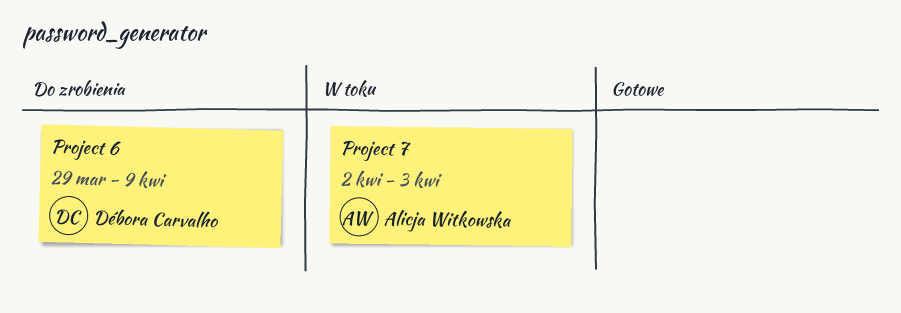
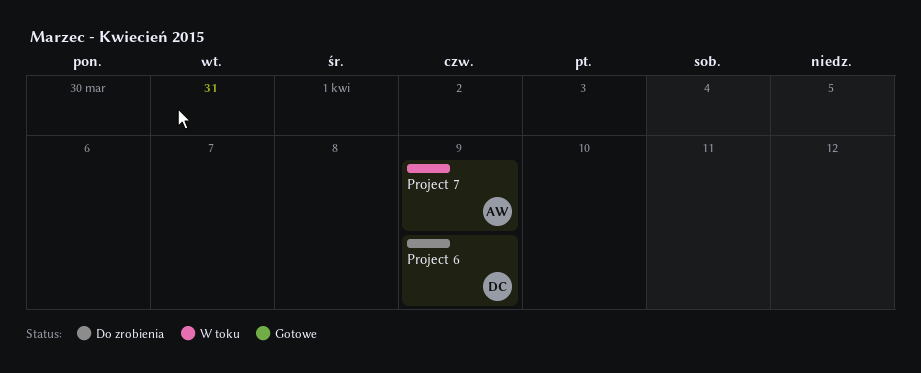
Project 7, due: Apr 3 -> Apr 9

